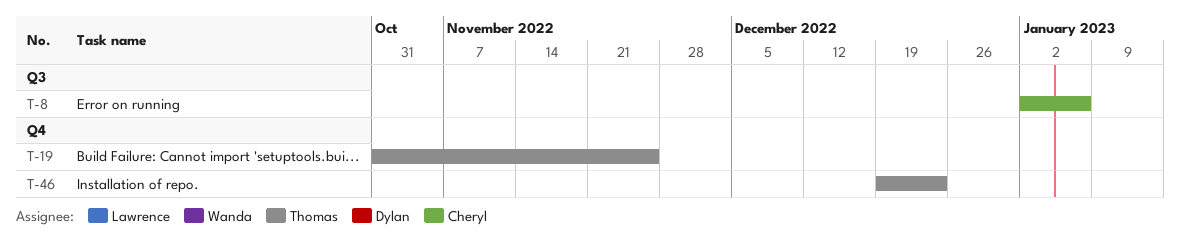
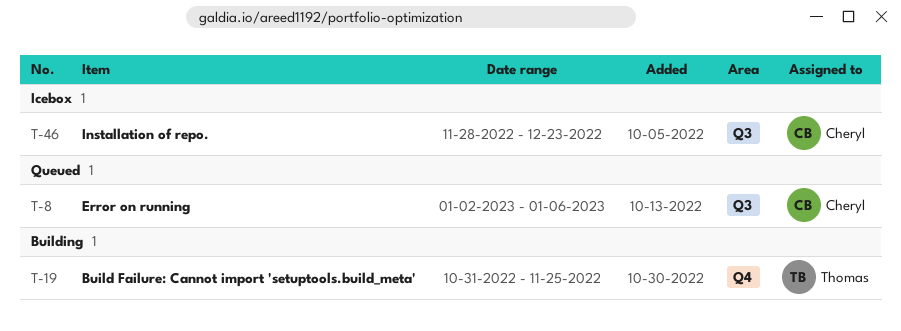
T-46, owner: Thomas -> Cheryl
T-46, label: Q4 -> Q3
T-46, start: Dec 19 -> Nov 28

